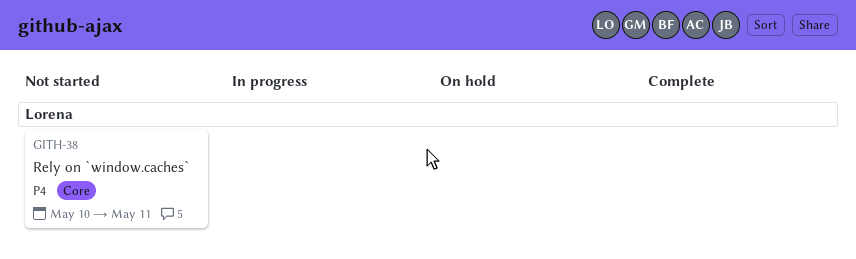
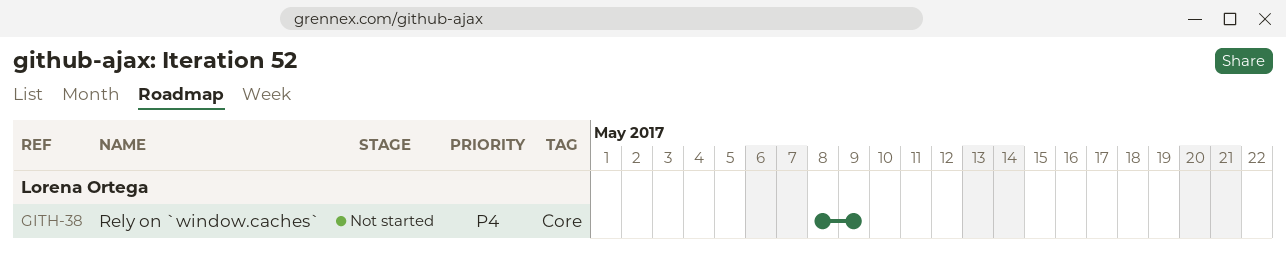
GITH-38, start: May 10 -> May 8
GITH-38, due: May 11 -> May 9

